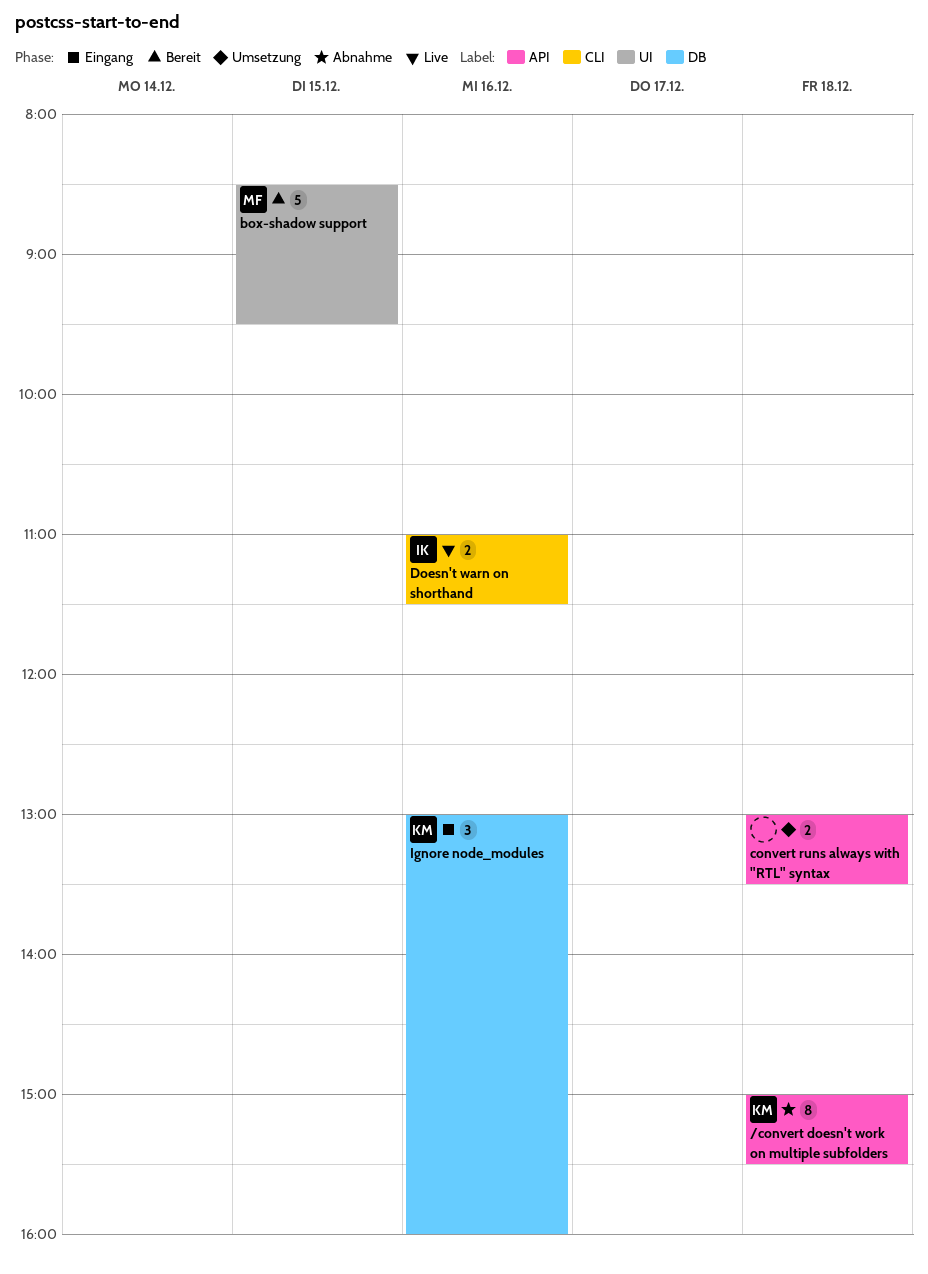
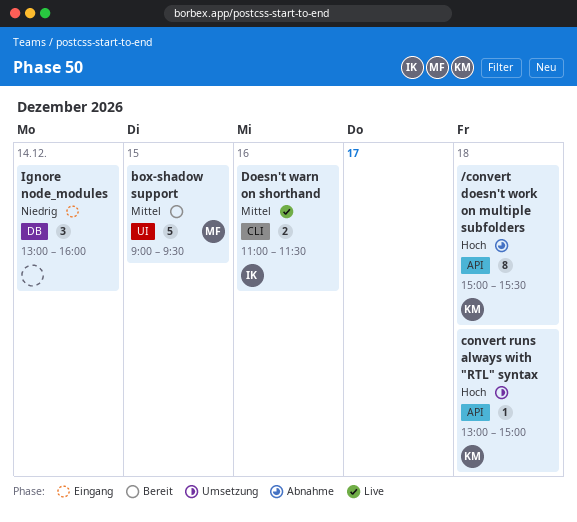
box-shadow support, begins: 08:30 -> 09:00
convert runs always with "RTL" syntax, owner: none -> KM
convert runs always with "RTL" syntax, estimate: 2 -> 1
convert runs always with "RTL" syntax, ends: 13:30 -> 15:00
Ignore node_modules, owner: KM -> none
Ignore node_modules, day: Dec 16 -> Dec 14

